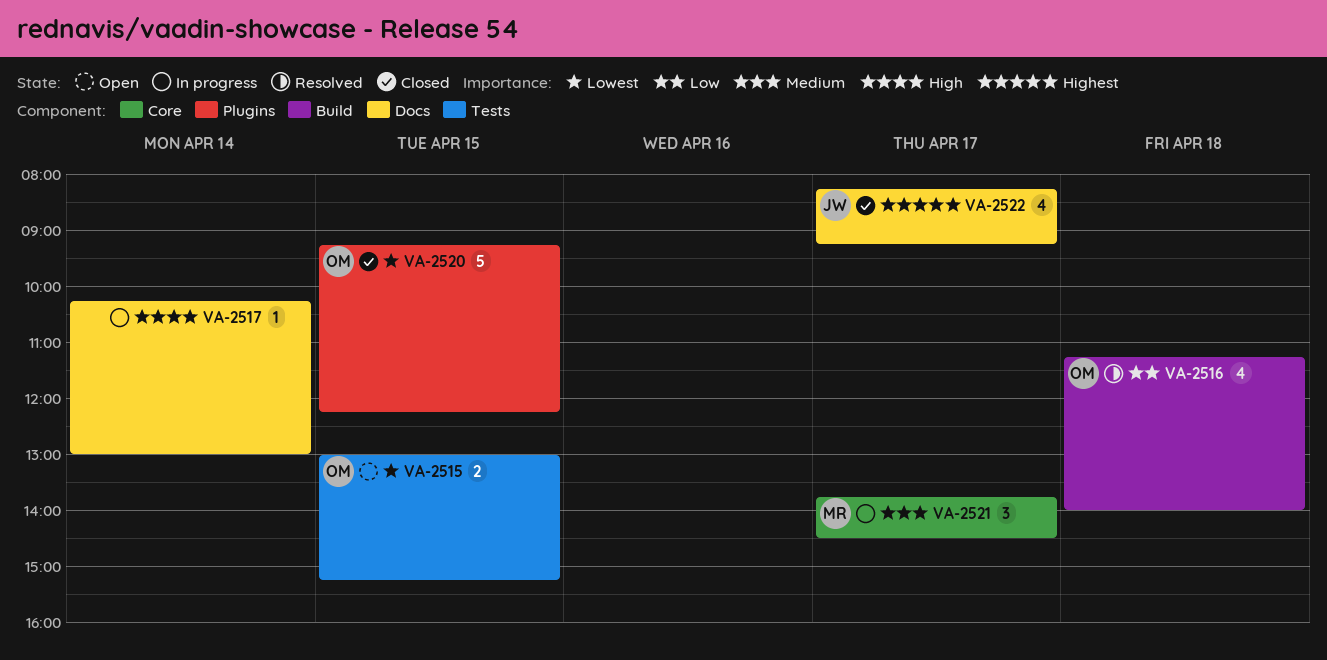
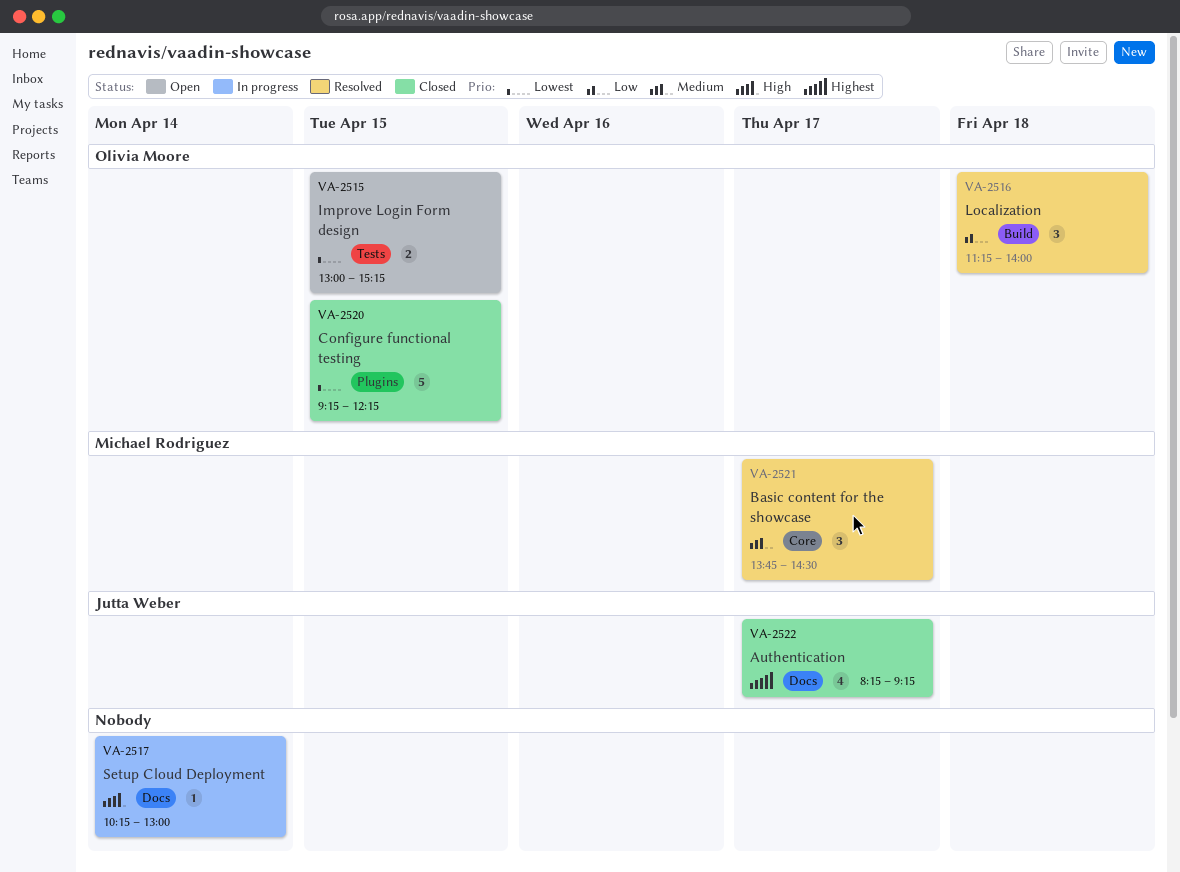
VA-2516, estimate: 4 -> 3
VA-2521, status: In progress -> Resolved

